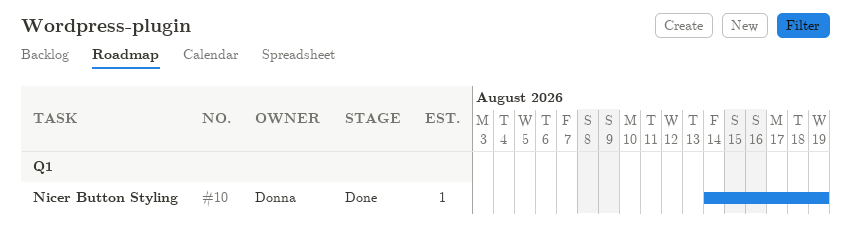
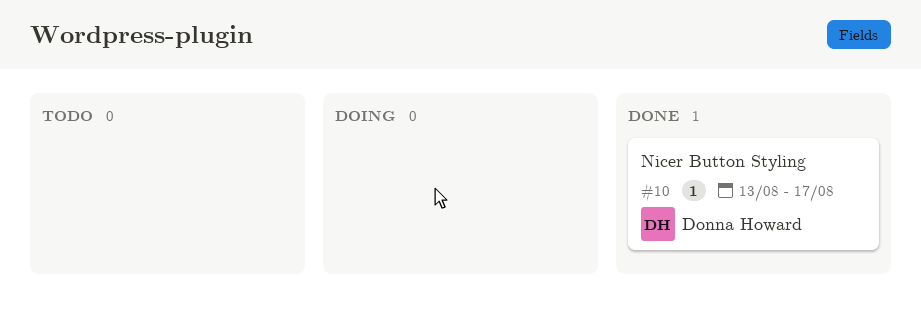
#10, start: Aug 14 -> Aug 13
#10, due: Aug 19 -> Aug 17

